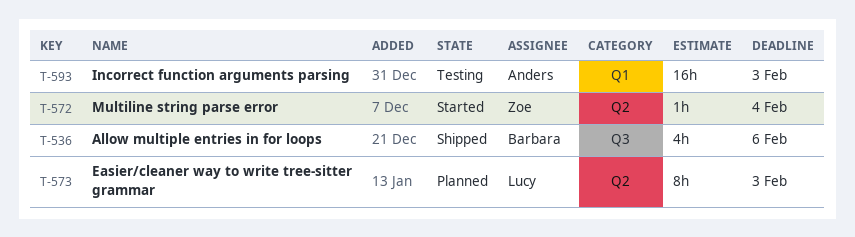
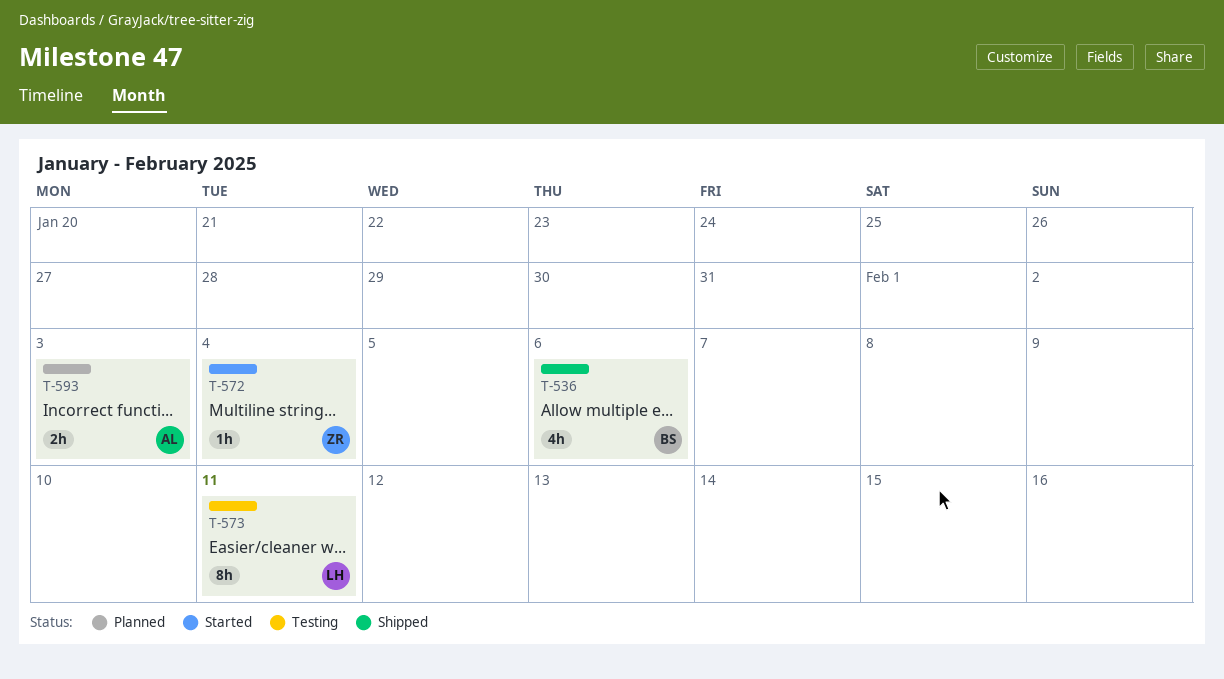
T-573, status: Planned -> Testing
T-573, due: Feb 3 -> Feb 11
T-593, status: Testing -> Planned
T-593, estimate: 16h -> 2h

